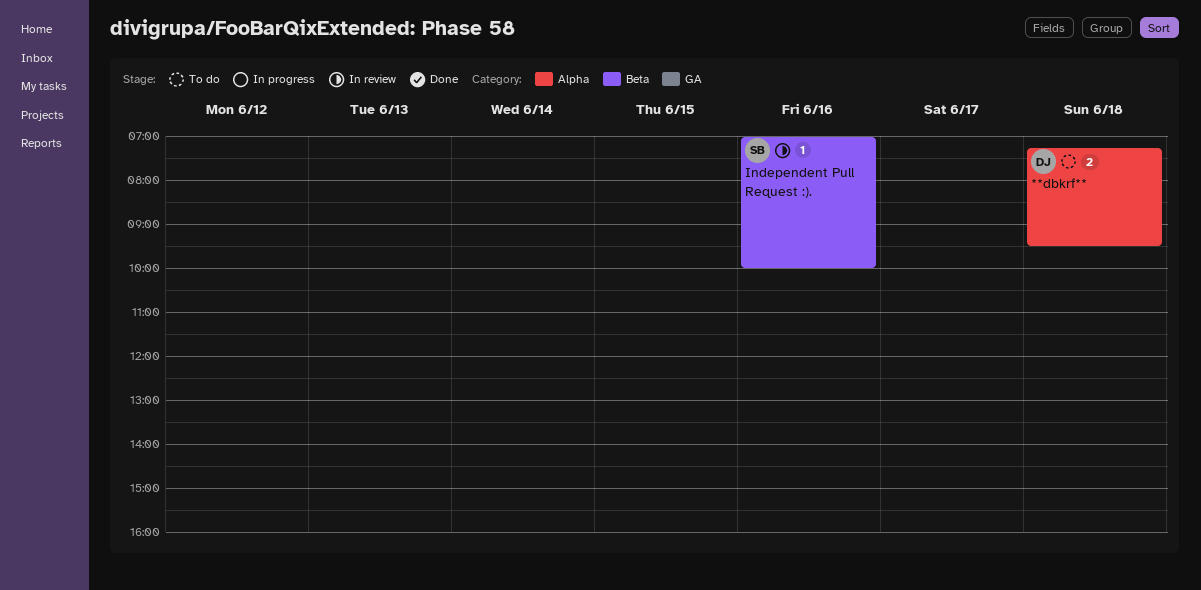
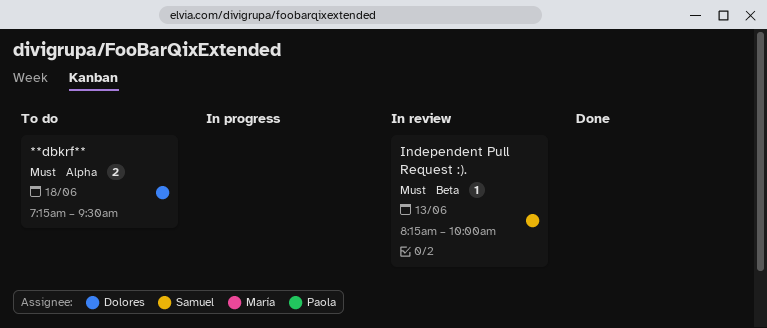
Independent Pull Request :)., day: Jun 16 -> Jun 13
Independent Pull Request :)., begins: 07:00 -> 08:15

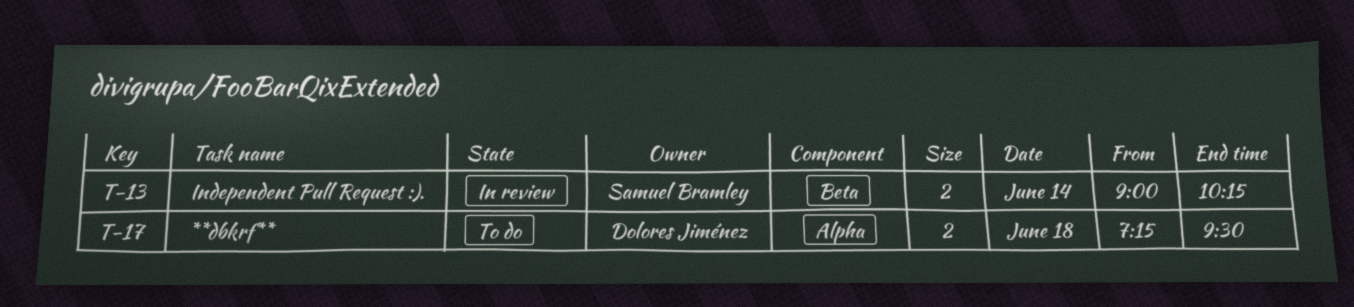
Independent Pull Request :)., estimate: 1 -> 2
Independent Pull Request :)., day: Jun 13 -> Jun 14
Independent Pull Request :)., begins: 08:15 -> 09:00
Independent Pull Request :)., ends: 10:00 -> 10:15

